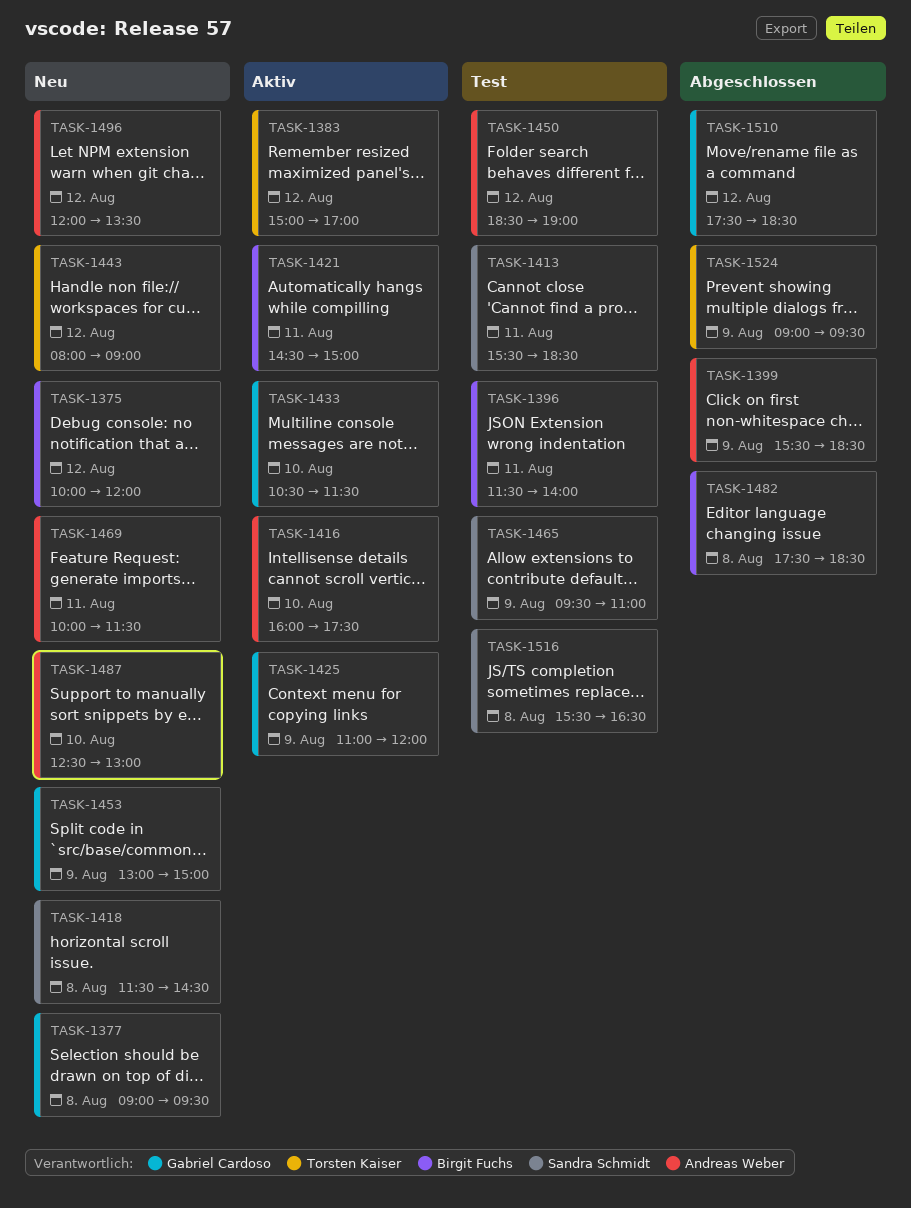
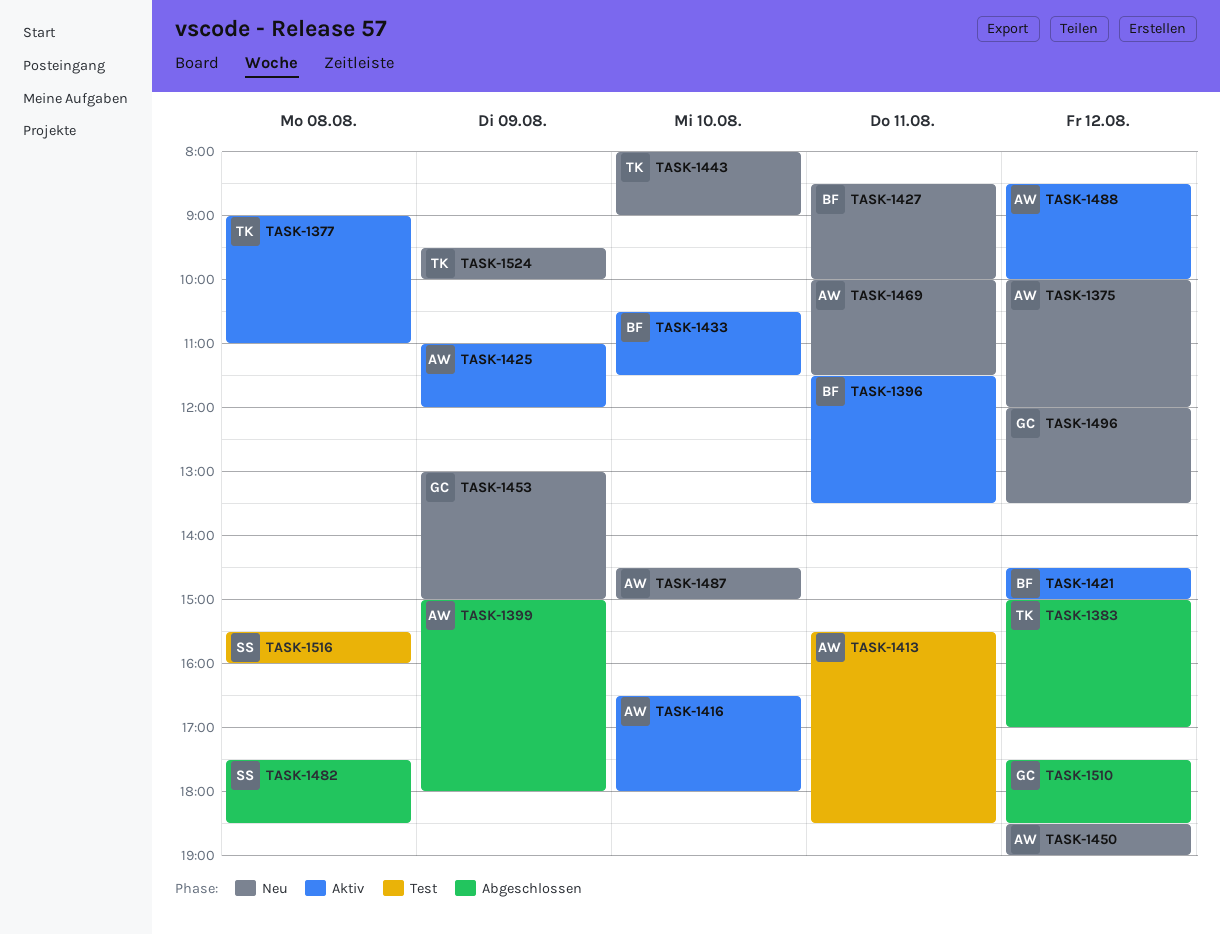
TASK-1375, owner: Birgit Fuchs -> Andreas Weber
TASK-1377, status: Neu -> Aktiv
TASK-1377, owner: Gabriel Cardoso -> Torsten Kaiser
TASK-1377, ends: 09:30 -> 11:00
TASK-1383, status: Aktiv -> Abgeschlossen
TASK-1396, status: Test -> Aktiv
TASK-1396, ends: 14:00 -> 13:30
TASK-1399, begins: 15:30 -> 15:00
TASK-1399, ends: 18:30 -> 18:00
TASK-1413, owner: Sandra Schmidt -> Andreas Weber
TASK-1416, begins: 16:00 -> 16:30
TASK-1416, ends: 17:30 -> 18:00
TASK-1418: present -> none
TASK-1421, day: Aug 11 -> Aug 12
TASK-1425, owner: Gabriel Cardoso -> Andreas Weber
TASK-1427: none -> present
TASK-1433, owner: Gabriel Cardoso -> Birgit Fuchs
TASK-1443, day: Aug 12 -> Aug 10
TASK-1450, status: Test -> Neu
TASK-1465: present -> none
TASK-1482, owner: Birgit Fuchs -> Sandra Schmidt
TASK-1487, begins: 12:30 -> 14:30
TASK-1487, ends: 13:00 -> 15:00
TASK-1488: none -> present
TASK-1496, owner: Andreas Weber -> Gabriel Cardoso
TASK-1516, ends: 16:30 -> 16:00
TASK-1524, status: Abgeschlossen -> Neu
TASK-1524, begins: 09:00 -> 09:30
TASK-1524, ends: 09:30 -> 10:00

